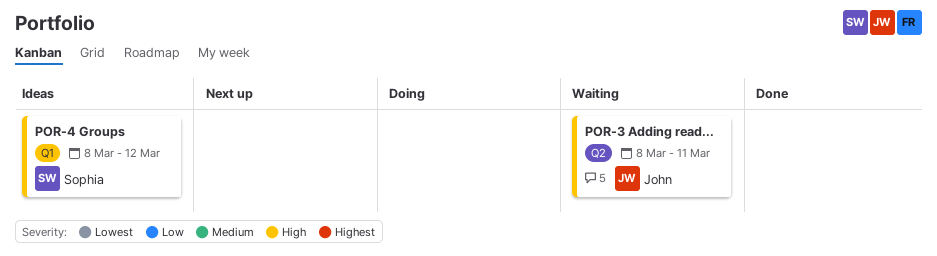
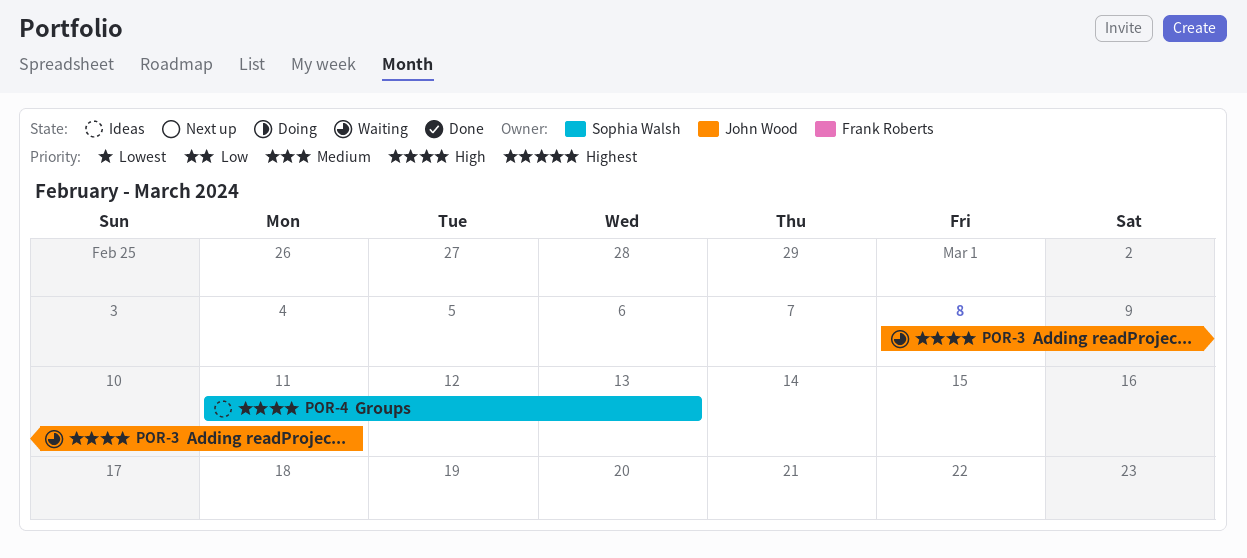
POR-4, start: Mar 8 -> Mar 11
POR-4, due: Mar 12 -> Mar 13

